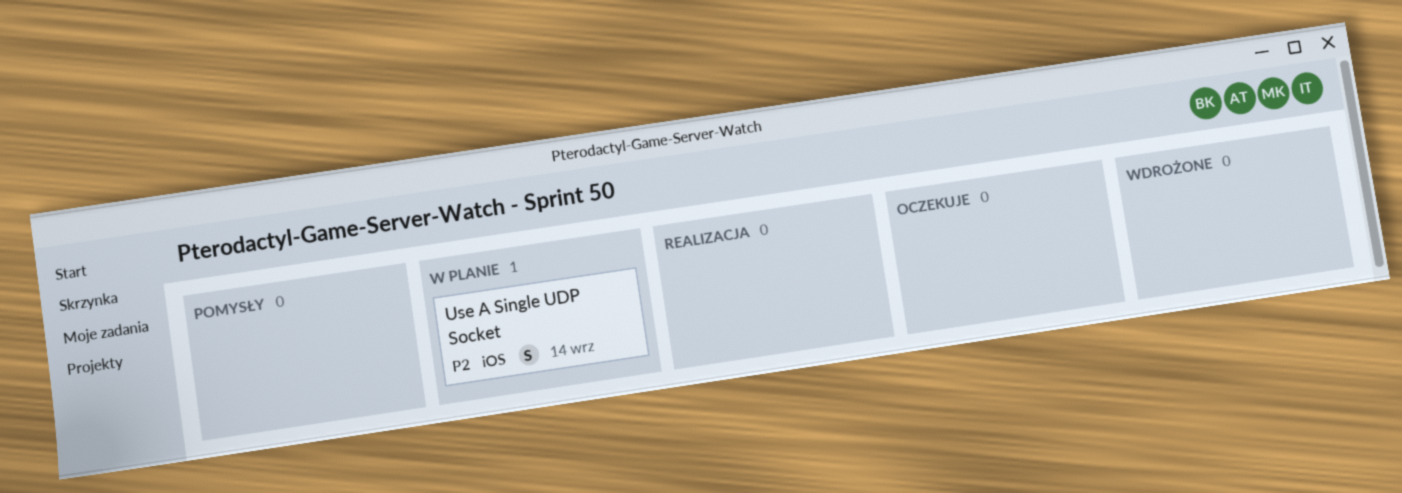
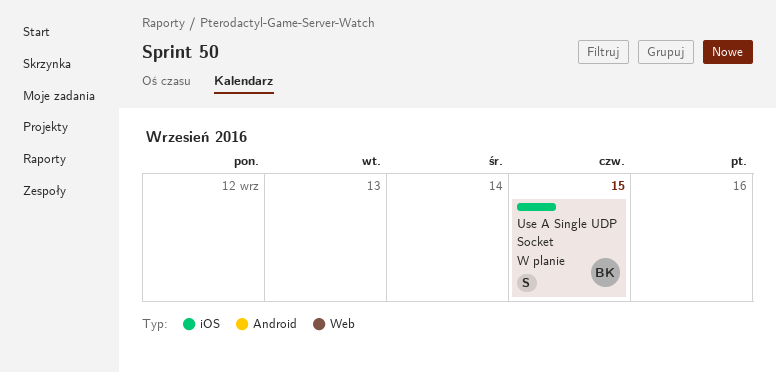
Use A Single UDP Socket, due: Sep 14 -> Sep 15

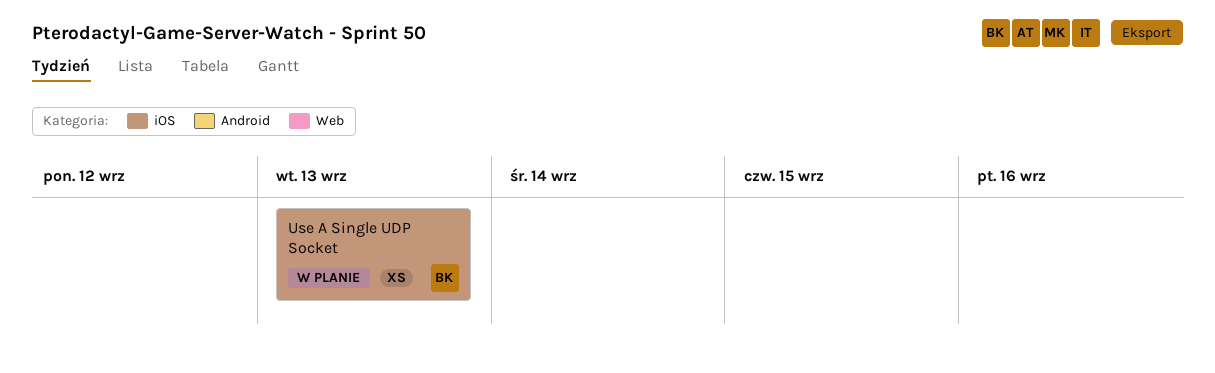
Use A Single UDP Socket, estimate: S -> XS
Use A Single UDP Socket, due: Sep 15 -> Sep 13

